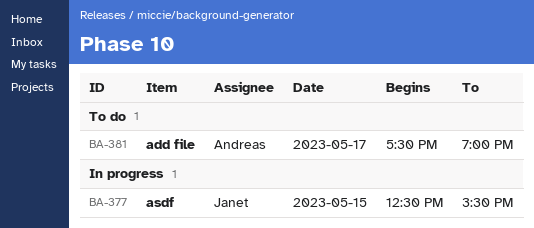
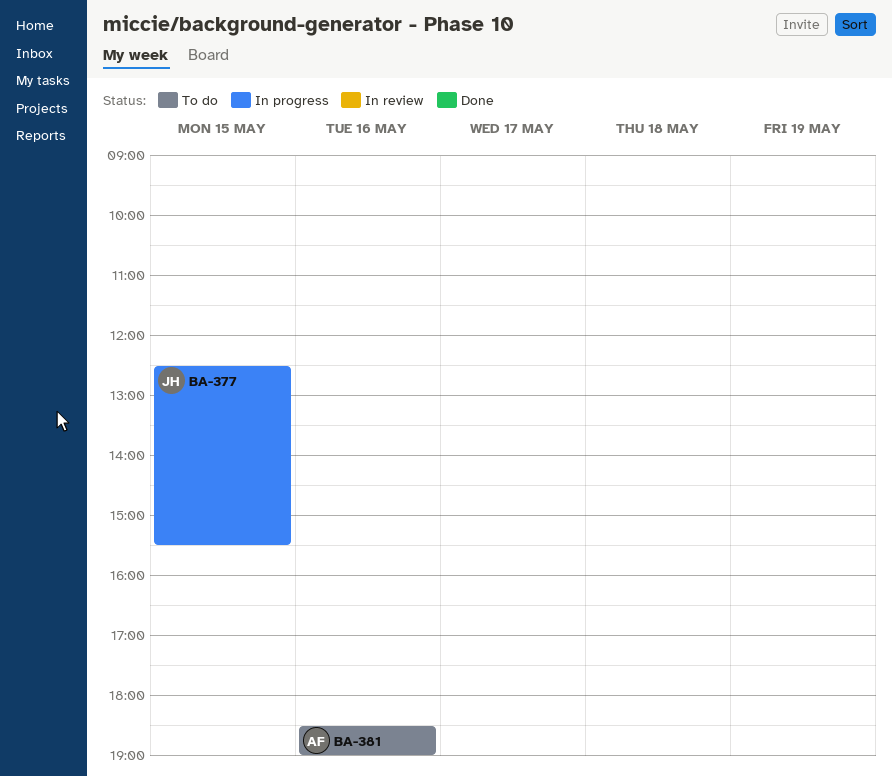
BA-381, day: May 17 -> May 16
BA-381, begins: 17:30 -> 18:30

